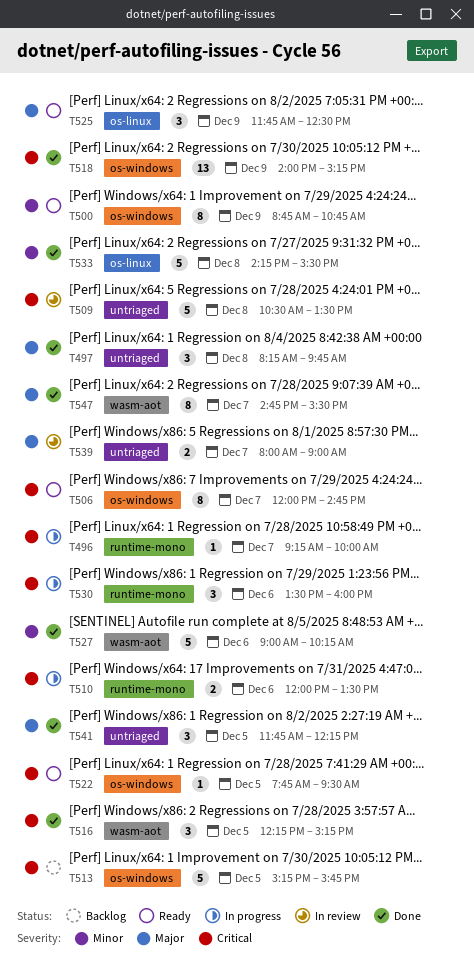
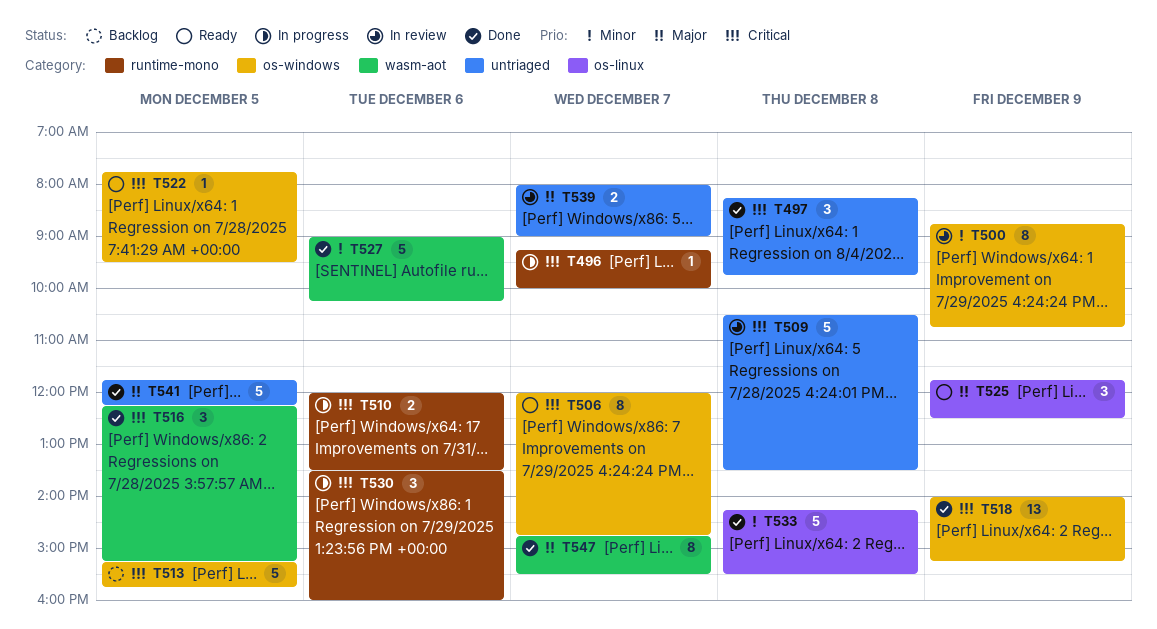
T497, priority: Major -> Critical
T500, status: Ready -> In review
T541, estimate: 3 -> 5

